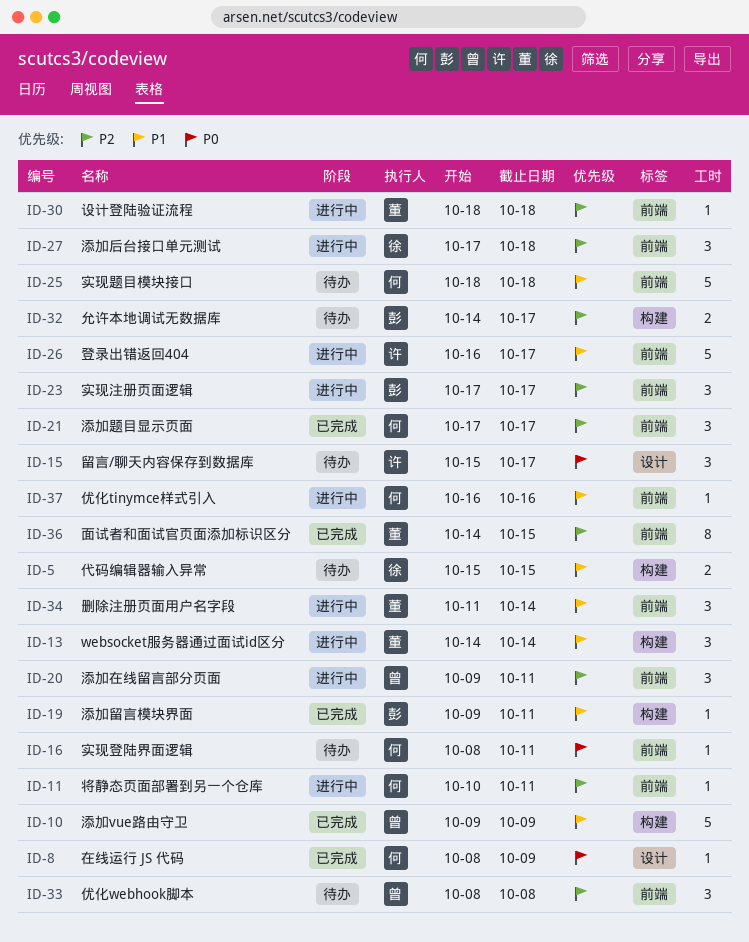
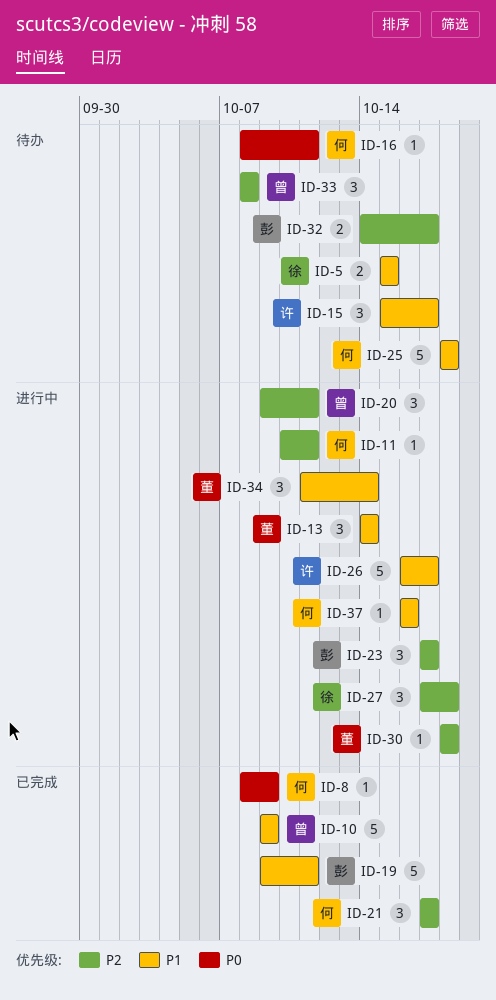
ID-15, priority: P0 -> P1
ID-19, estimate: 1 -> 5
ID-36: present -> none

